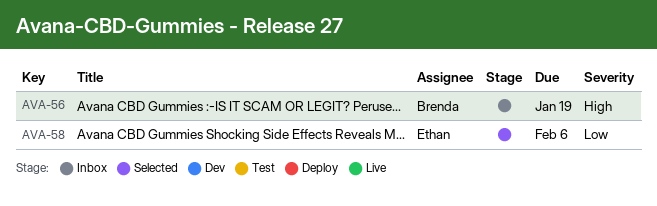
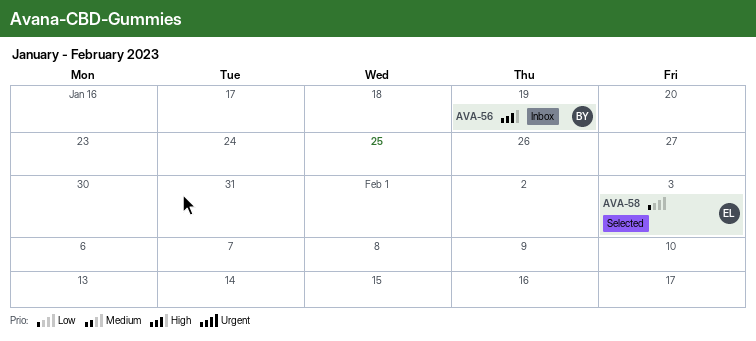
AVA-58, due: Feb 6 -> Feb 3

